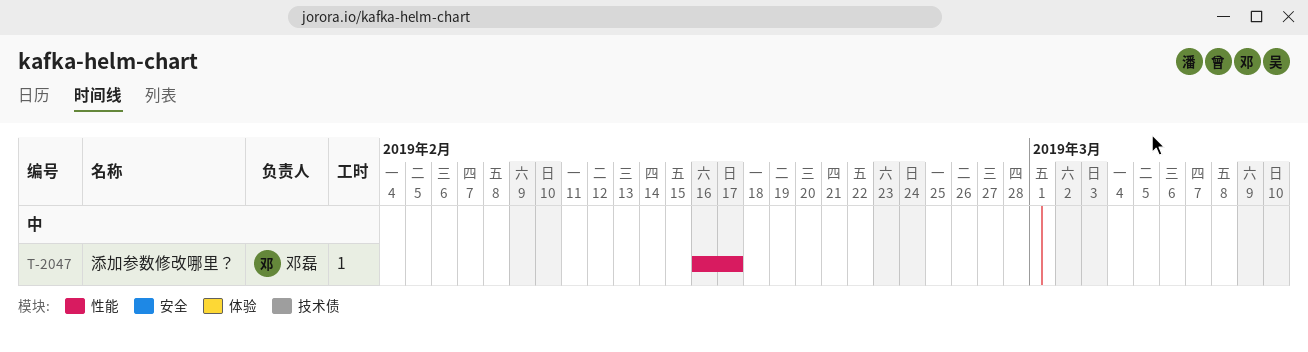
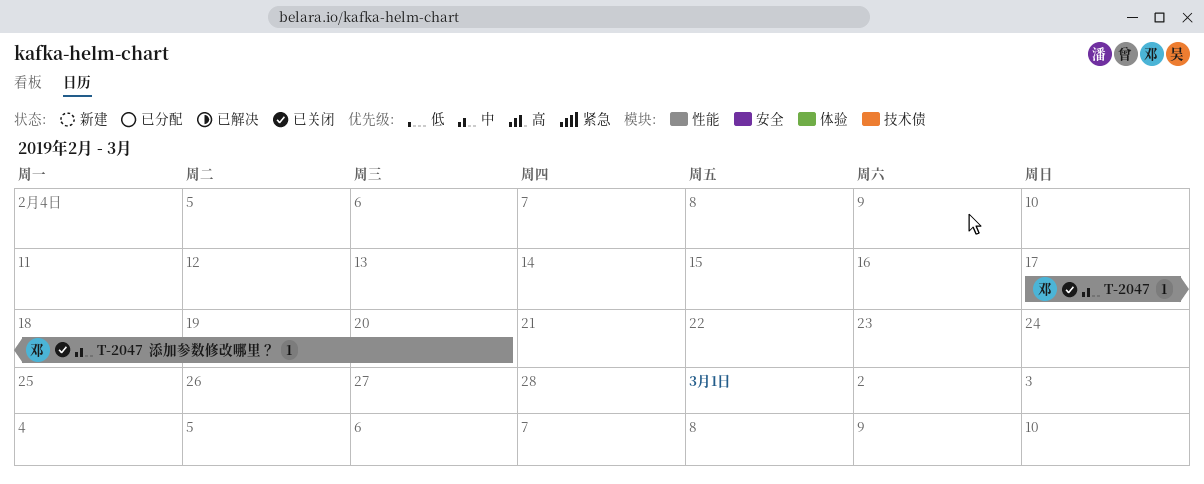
T-2047, start: Feb 16 -> Feb 17
T-2047, due: Feb 17 -> Feb 20

